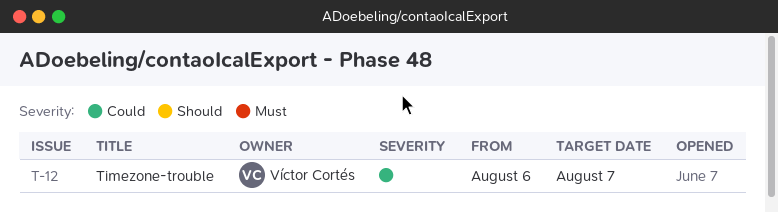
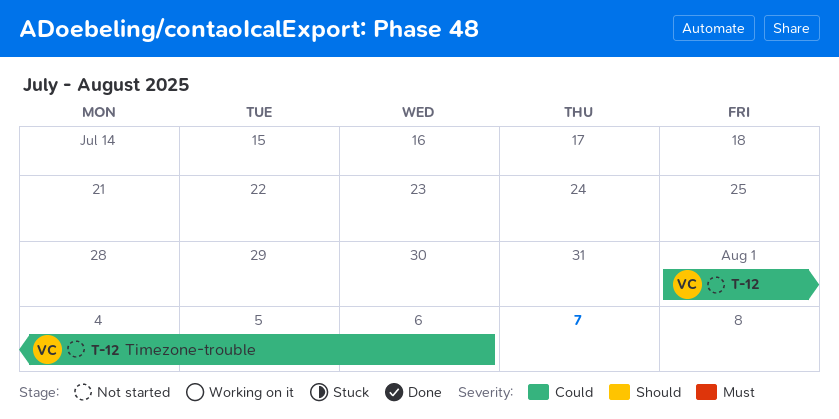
T-12, start: Aug 6 -> Aug 1
T-12, due: Aug 7 -> Aug 6

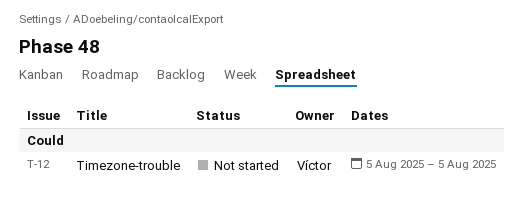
T-12, start: Aug 1 -> Aug 5
T-12, due: Aug 6 -> Aug 5

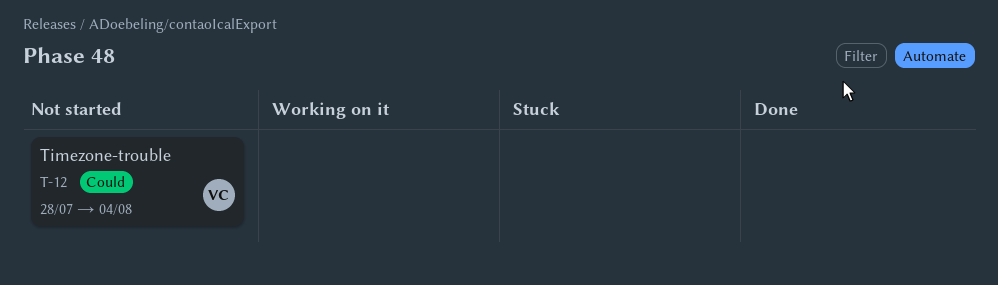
T-12, start: Aug 5 -> Jul 28
T-12, due: Aug 5 -> Aug 4

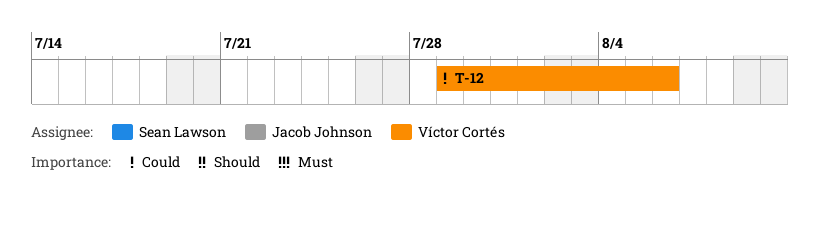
T-12, start: Jul 28 -> Jul 29
T-12, due: Aug 4 -> Aug 6

